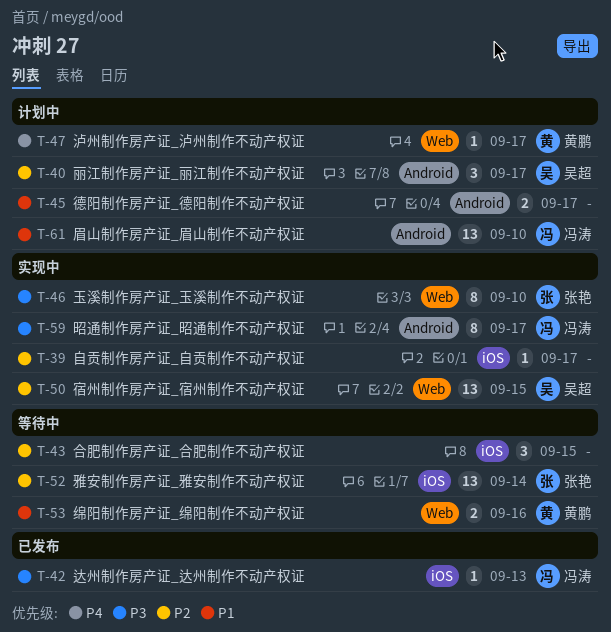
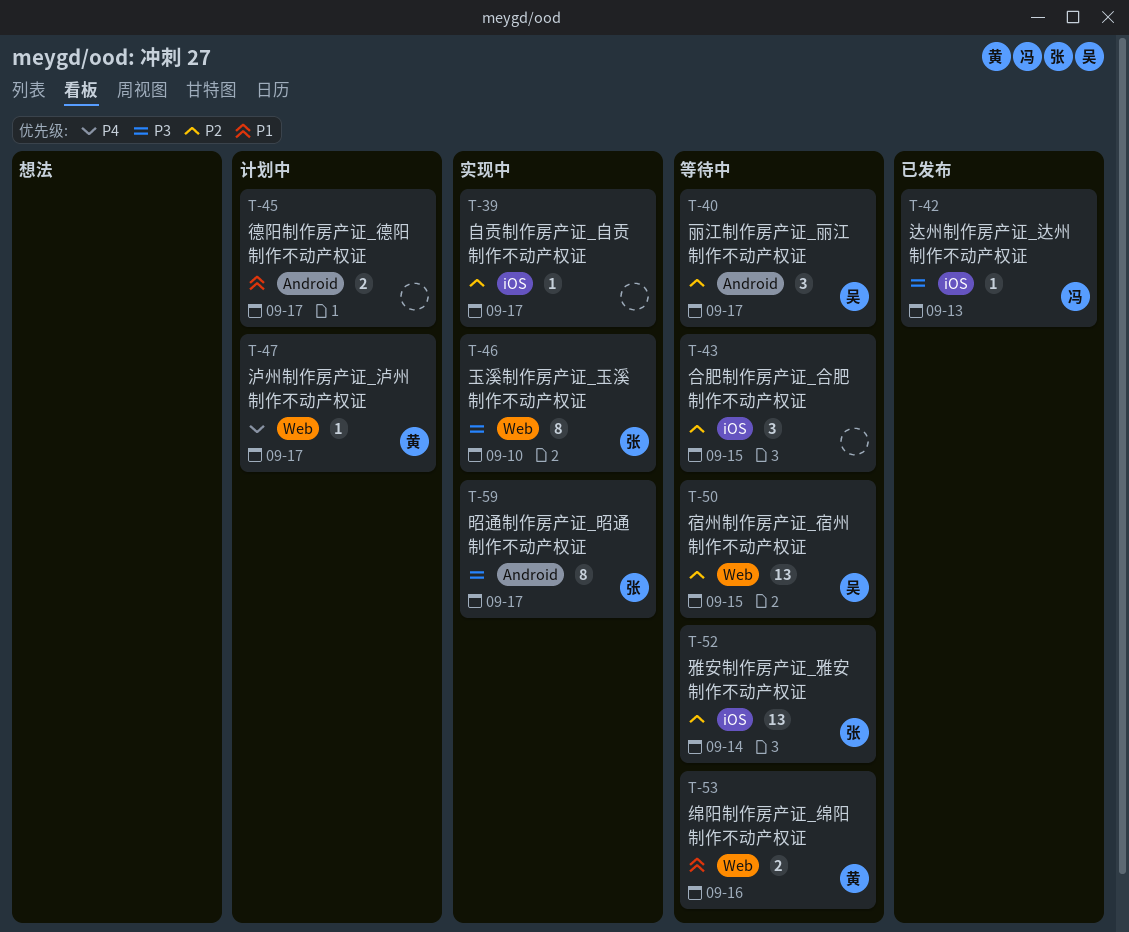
T-40, status: 计划中 -> 等待中
T-50, status: 实现中 -> 等待中
T-59, owner: 冯涛 -> 张艳
T-61: present -> none

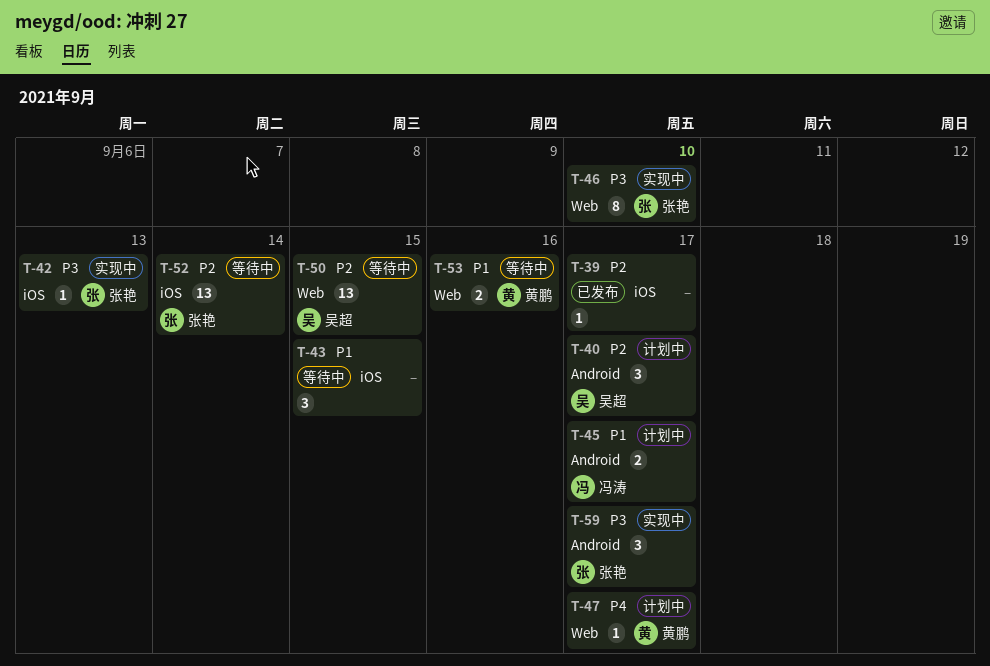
T-39, status: 实现中 -> 已发布
T-40, status: 等待中 -> 计划中
T-42, status: 已发布 -> 实现中
T-42, owner: 冯涛 -> 张艳
T-43, priority: P2 -> P1
T-45, owner: none -> 冯涛
T-59, estimate: 8 -> 3

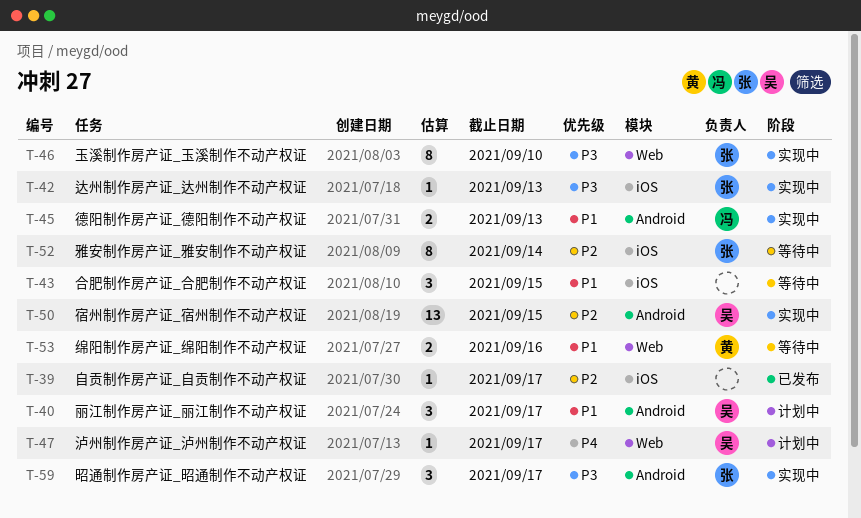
T-40, priority: P2 -> P1
T-45, status: 计划中 -> 实现中
T-45, due: Sep 17 -> Sep 13
T-47, owner: 黄鹏 -> 吴超
T-50, status: 等待中 -> 实现中
T-50, label: Web -> Android
T-52, estimate: 13 -> 8

